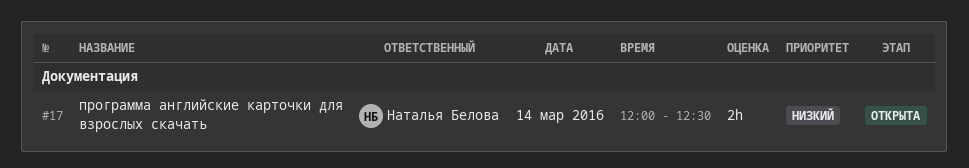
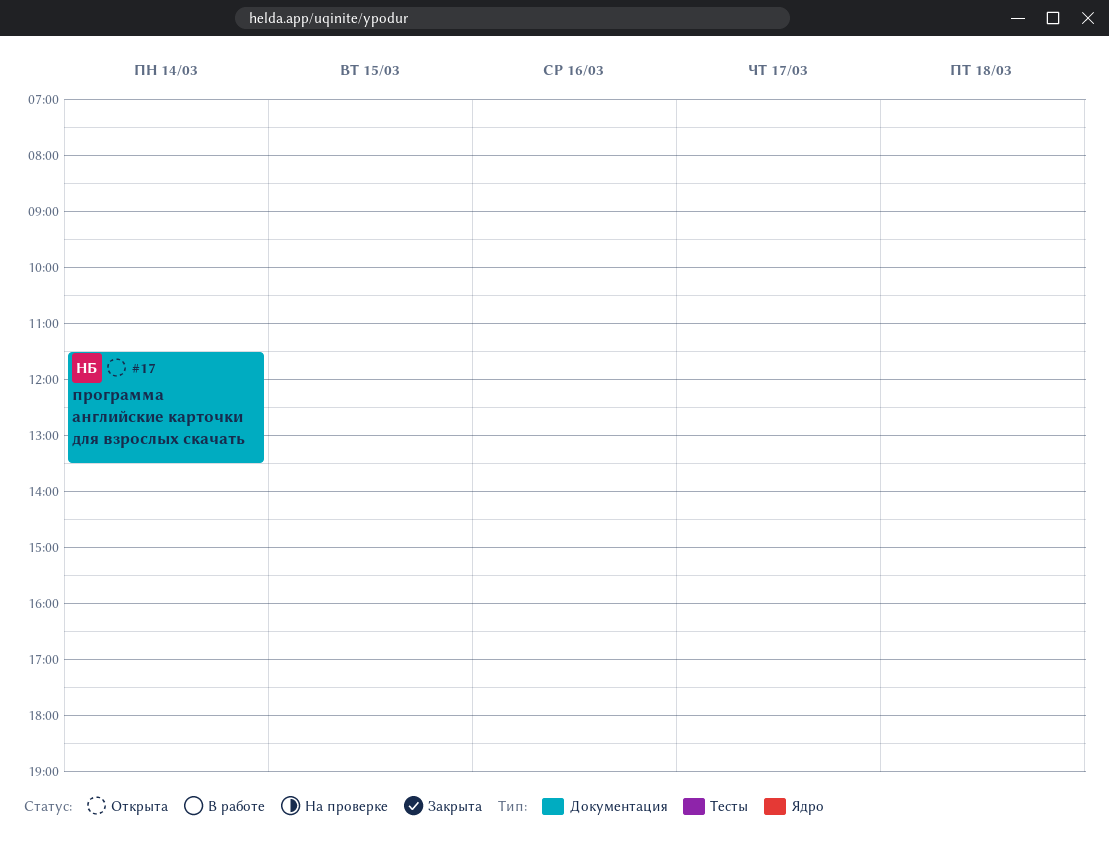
#17, begins: 12:00 -> 11:30
#17, ends: 12:30 -> 13:30

